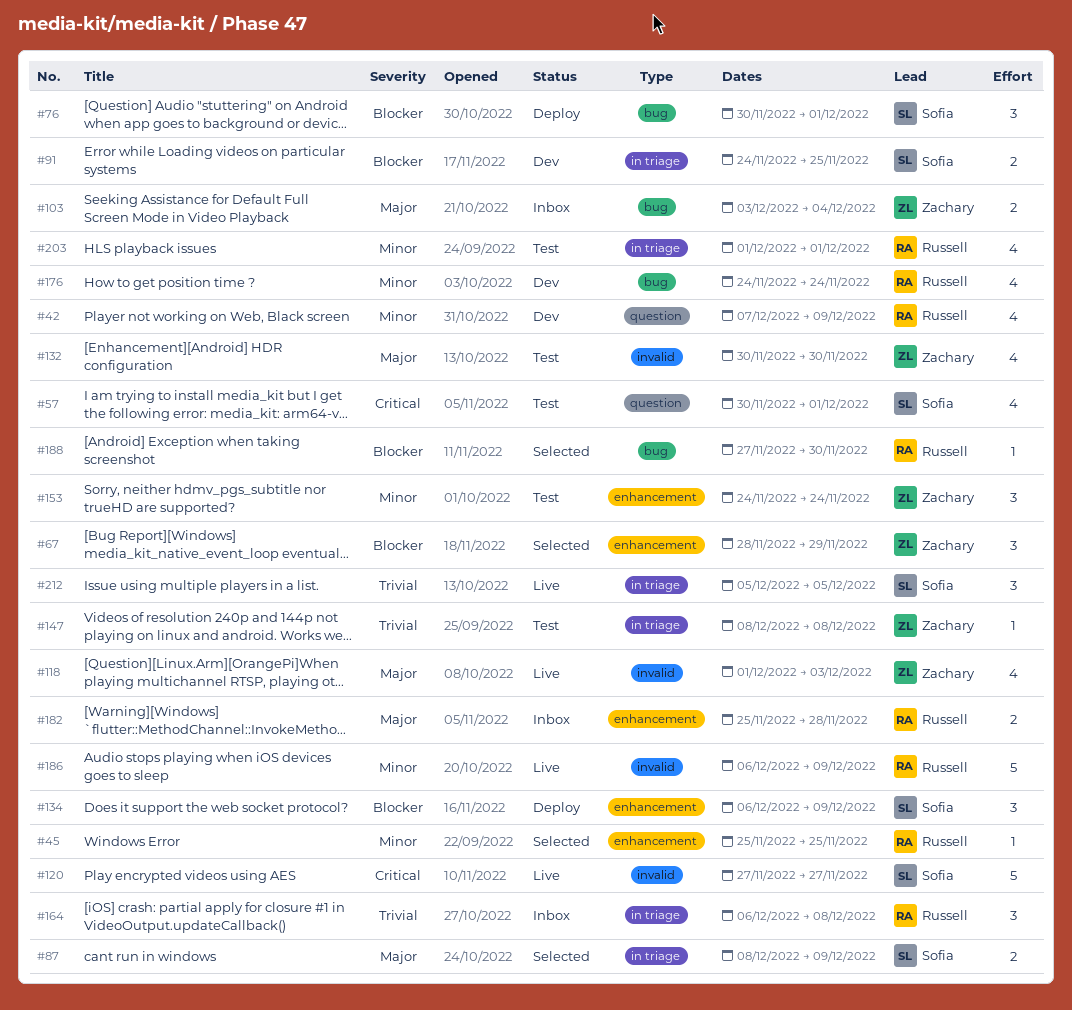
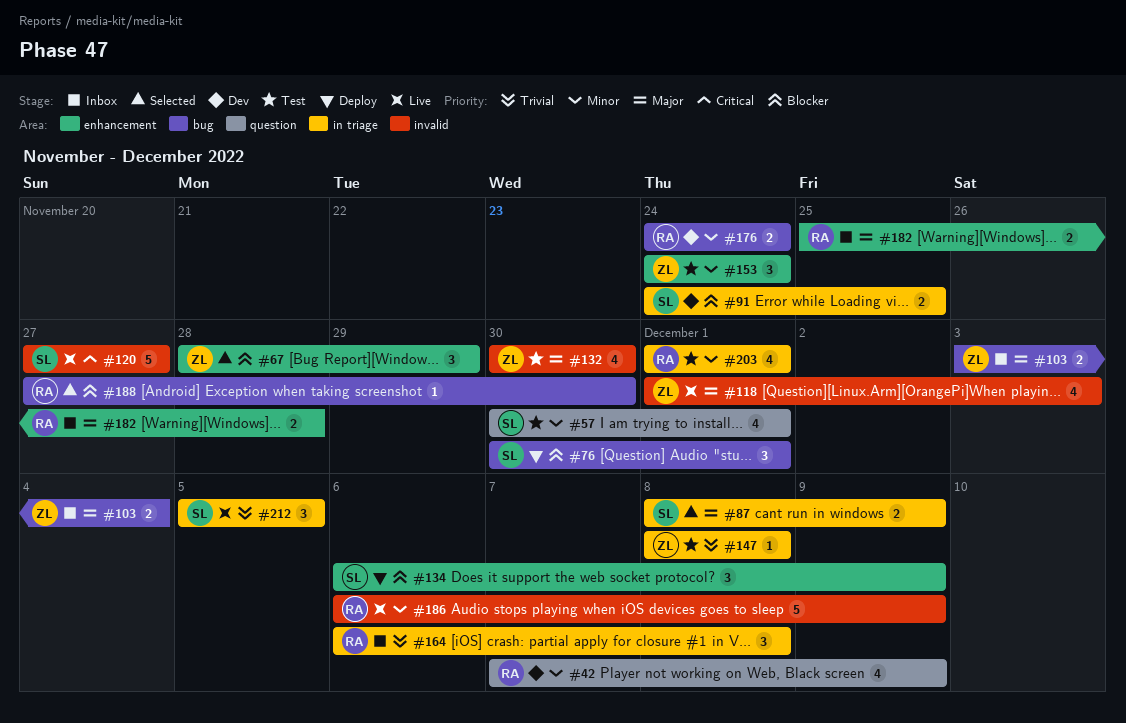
#45: present -> none
#57, priority: Critical -> Minor
#176, estimate: 4 -> 2

